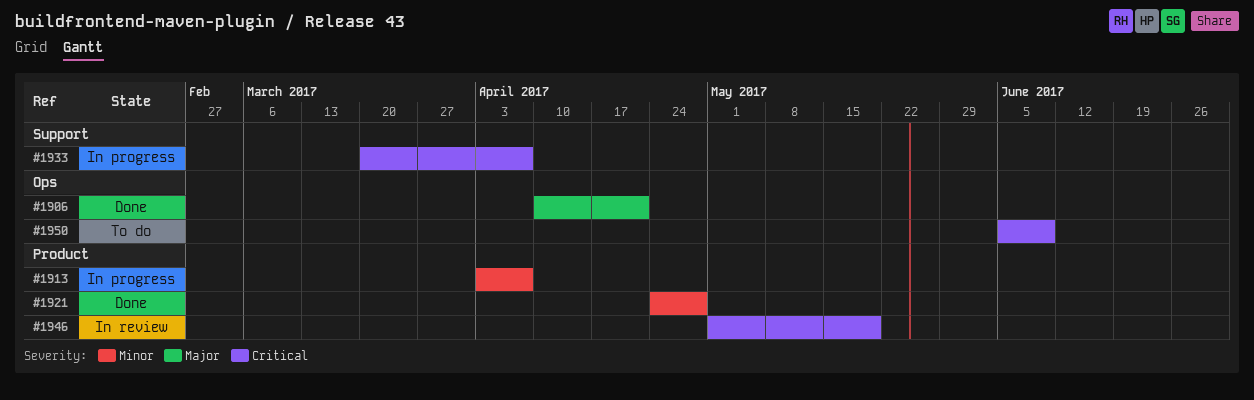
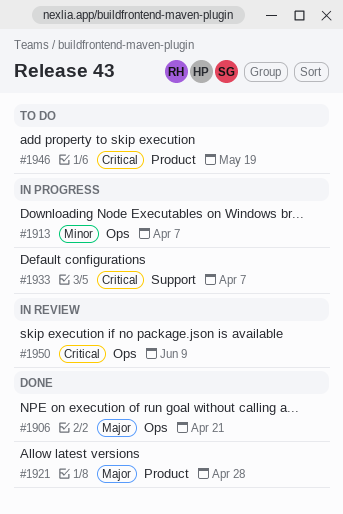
#1913, label: Product -> Ops
#1921, priority: Minor -> Major
#1946, status: In review -> To do
#1950, status: To do -> In review

